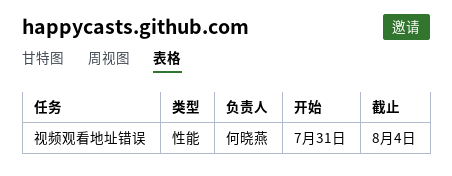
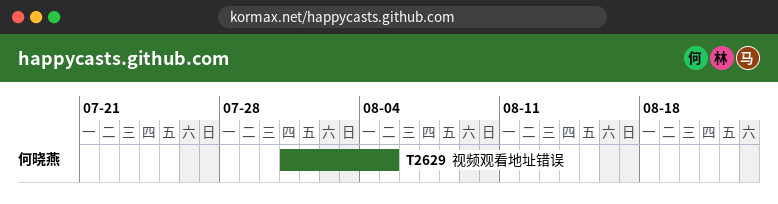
视频观看地址错误, due: Aug 4 -> Aug 5

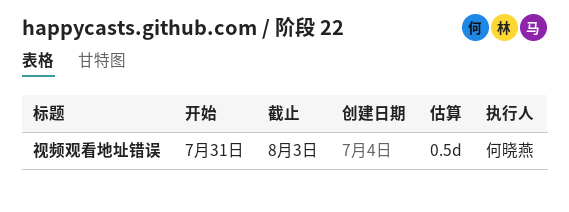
视频观看地址错误, due: Aug 5 -> Aug 3

